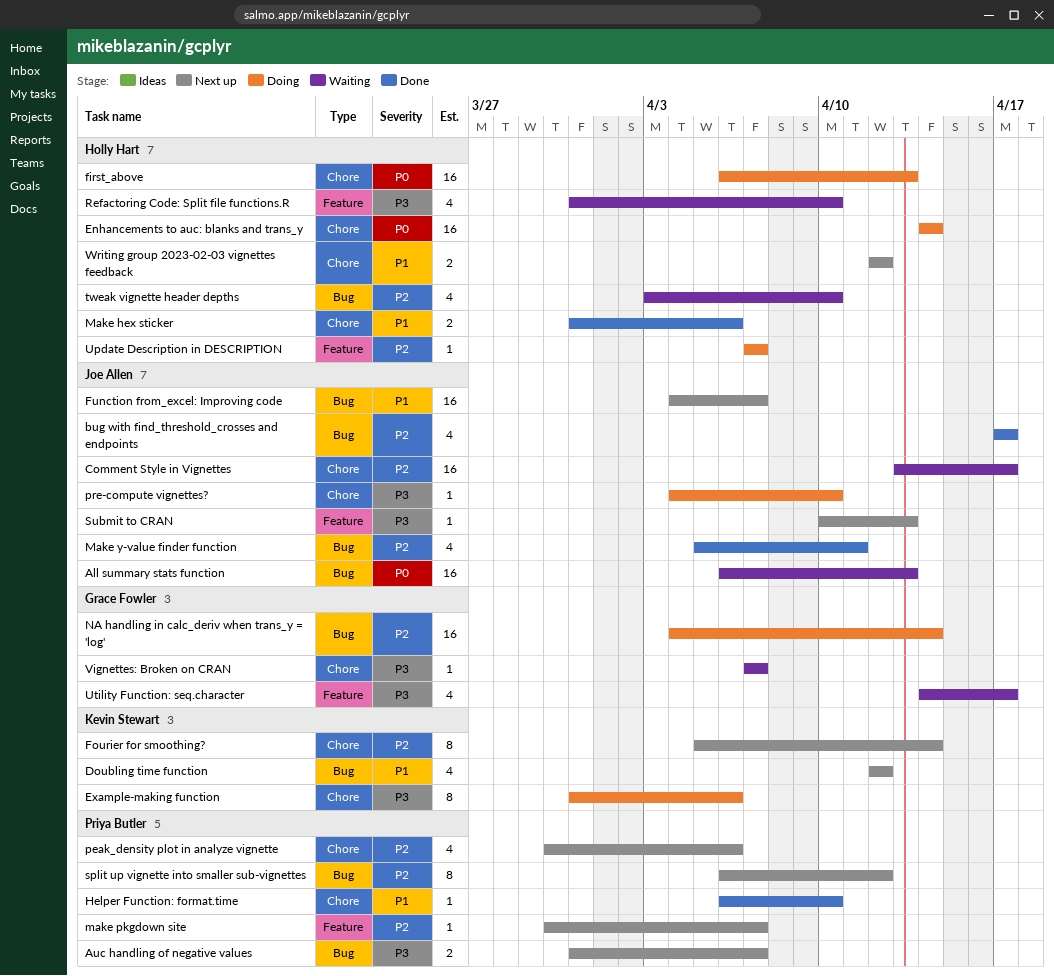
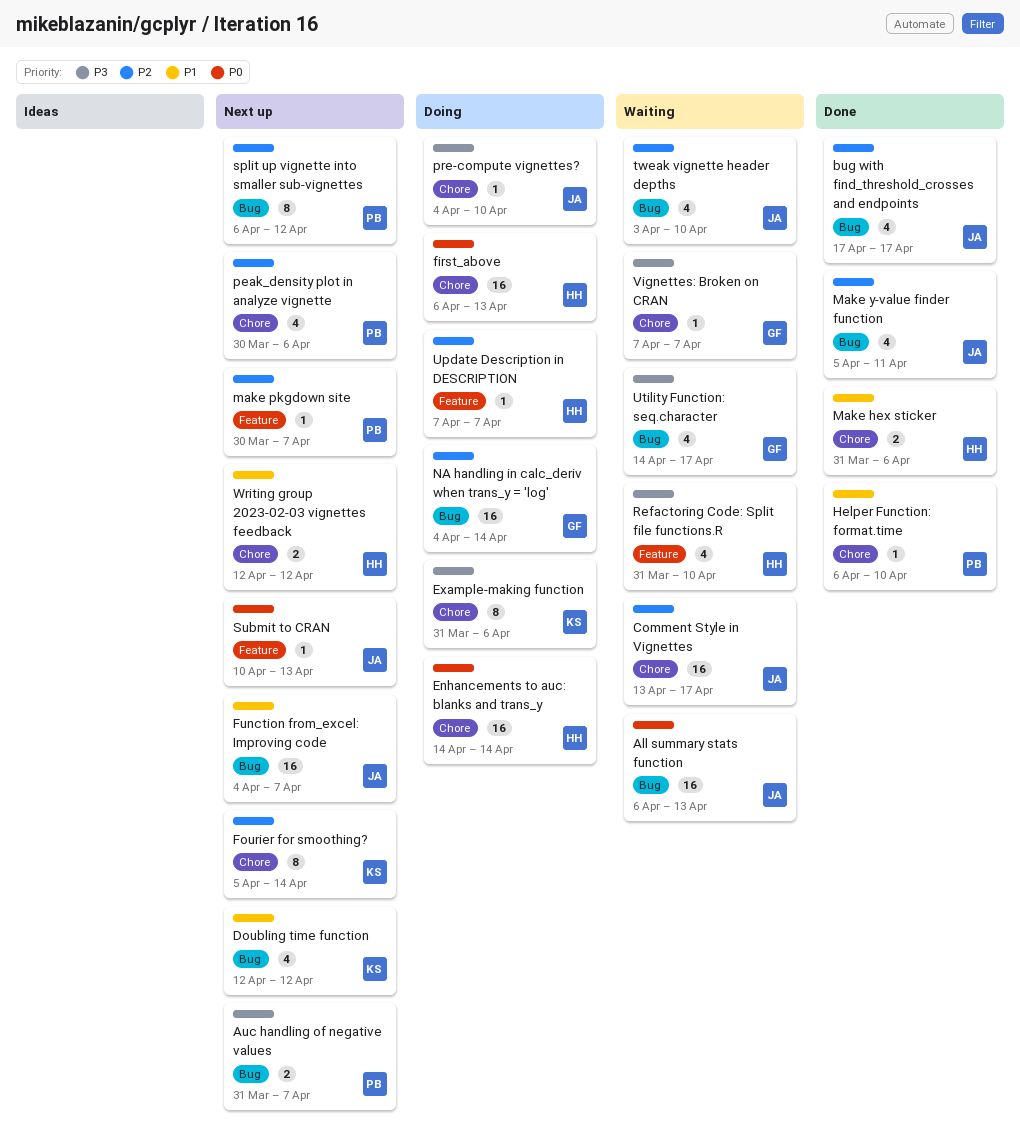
Submit to CRAN, priority: P3 -> P0
tweak vignette header depths, owner: Holly Hart -> Joe Allen
Utility Function: seq.character, label: Feature -> Bug

